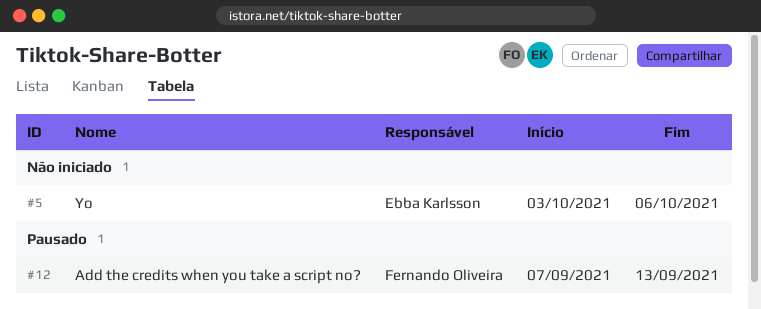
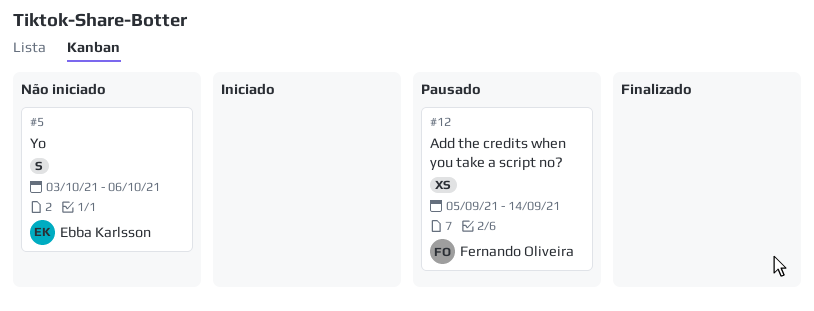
#12, start: Sep 7 -> Sep 5
#12, due: Sep 13 -> Sep 14

